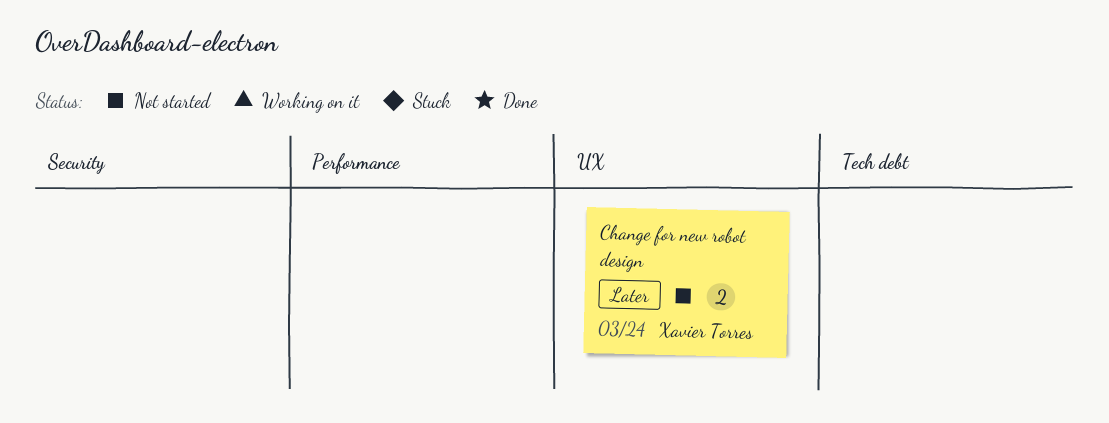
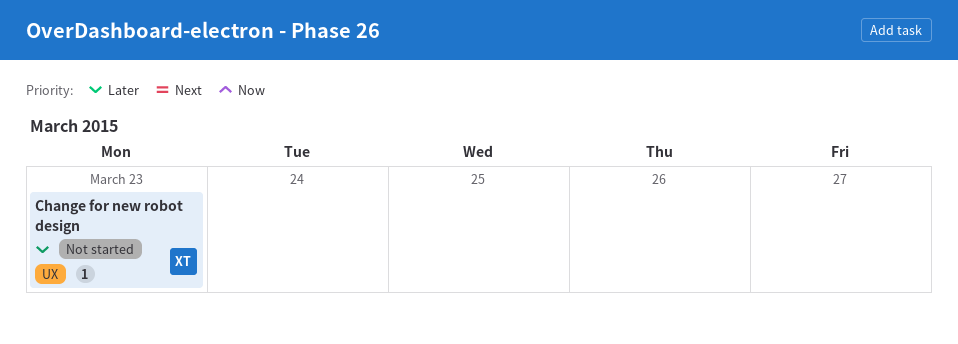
Change for new robot design, estimate: 2 -> 1
Change for new robot design, due: Mar 24 -> Mar 23

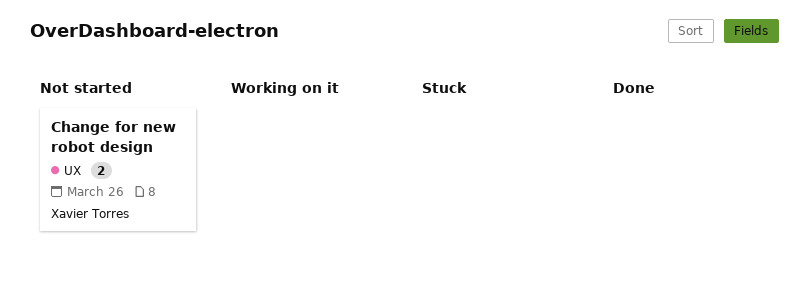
Change for new robot design, estimate: 1 -> 2
Change for new robot design, due: Mar 23 -> Mar 26

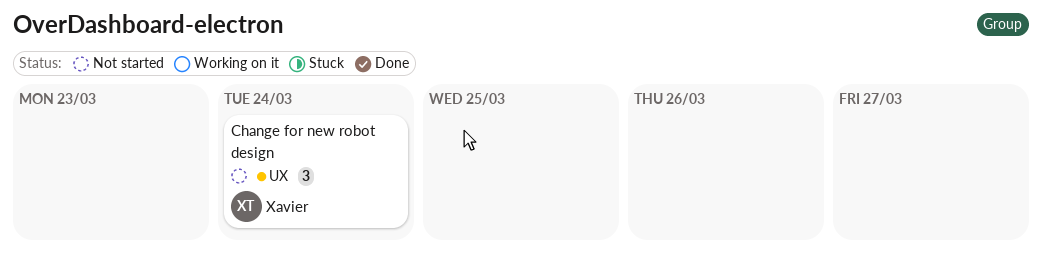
Change for new robot design, estimate: 2 -> 3
Change for new robot design, due: Mar 26 -> Mar 24

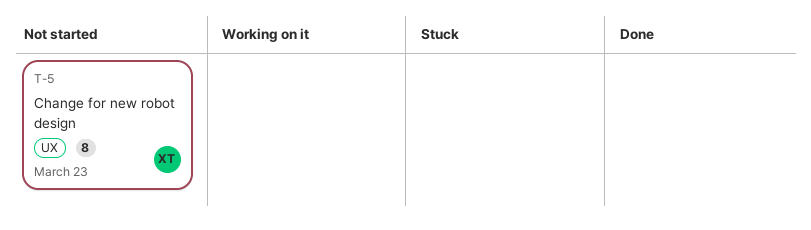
Change for new robot design, estimate: 3 -> 8
Change for new robot design, due: Mar 24 -> Mar 23

